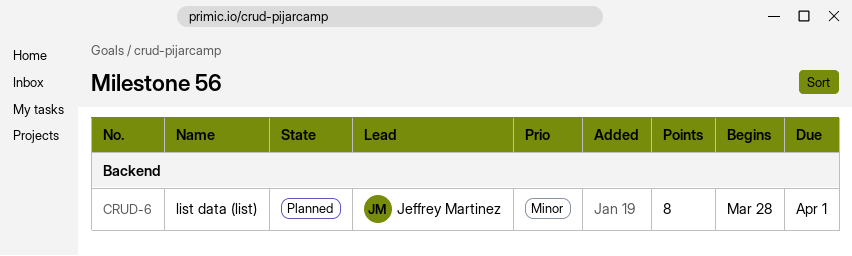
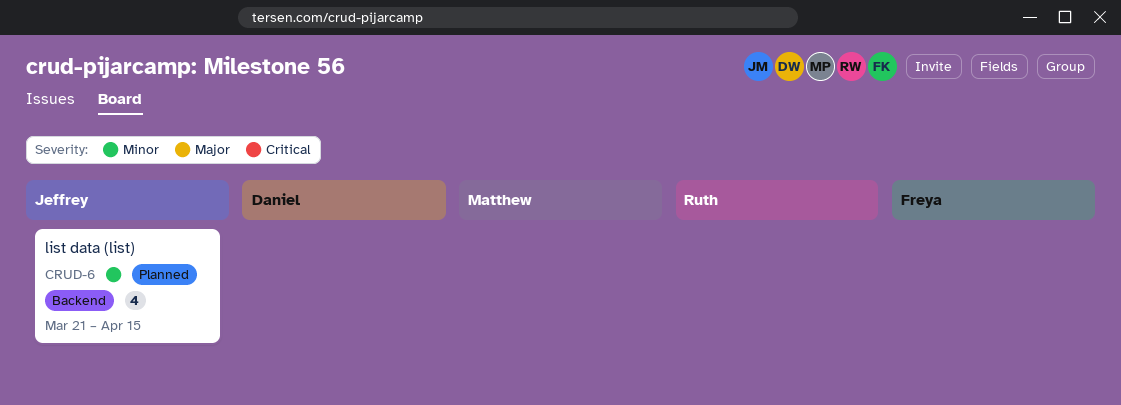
CRUD-6, estimate: 8 -> 4
CRUD-6, start: Mar 28 -> Mar 21
CRUD-6, due: Apr 1 -> Apr 15

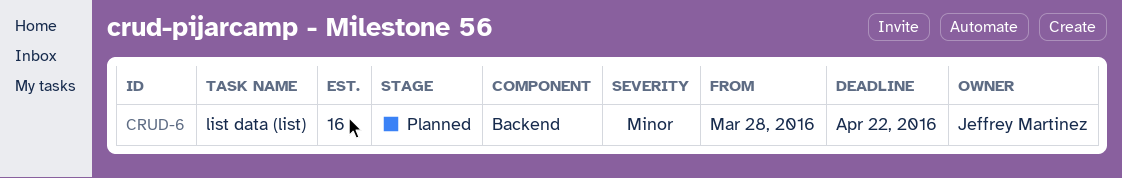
CRUD-6, estimate: 4 -> 16
CRUD-6, start: Mar 21 -> Mar 28
CRUD-6, due: Apr 15 -> Apr 22

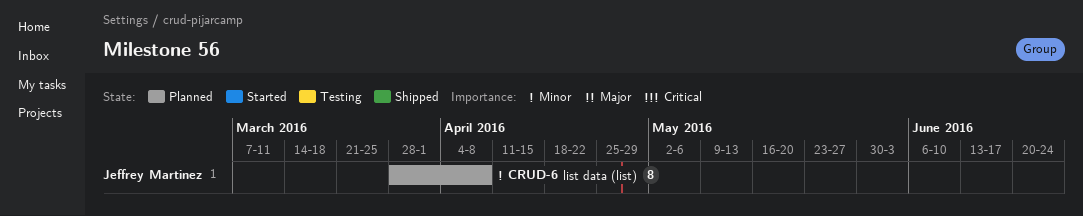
CRUD-6, estimate: 16 -> 8
CRUD-6, due: Apr 22 -> Apr 8

